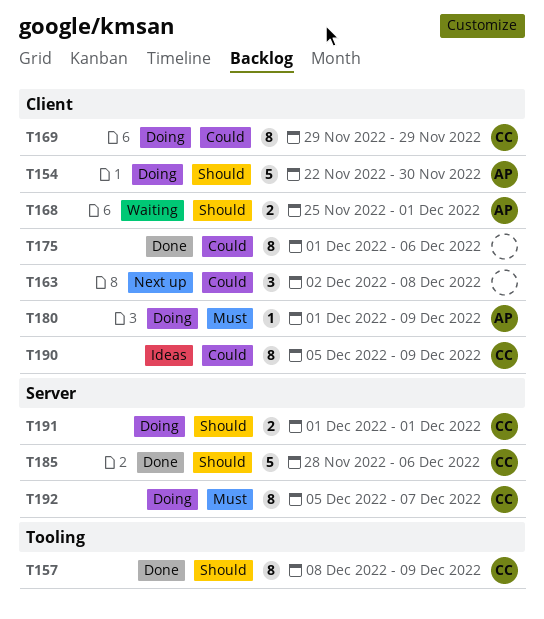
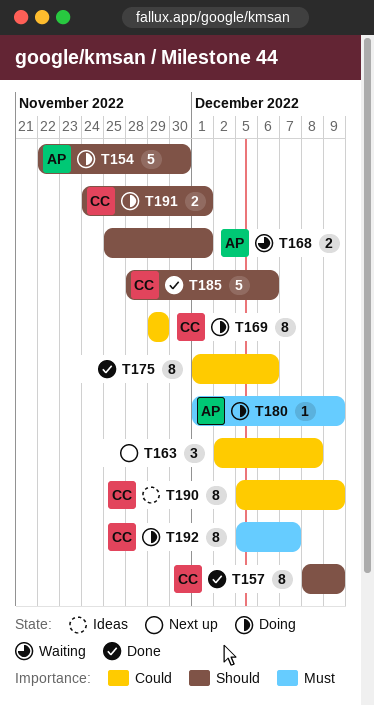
T191, start: Dec 1 -> Nov 24

